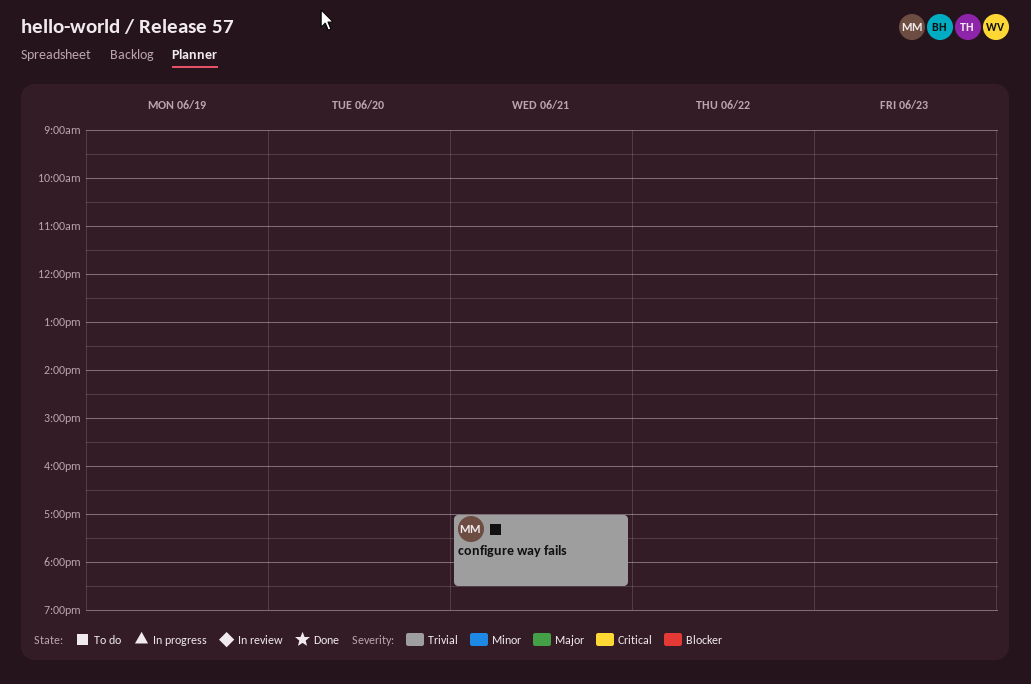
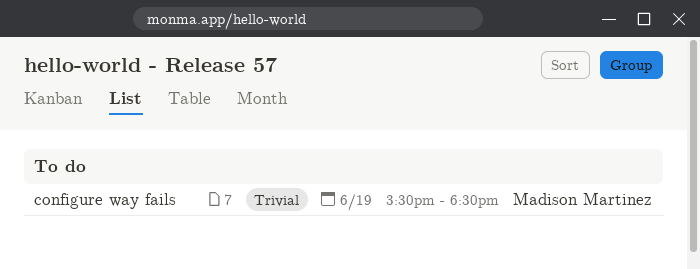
configure way fails, day: Jun 21 -> Jun 19
configure way fails, begins: 17:00 -> 15:30

